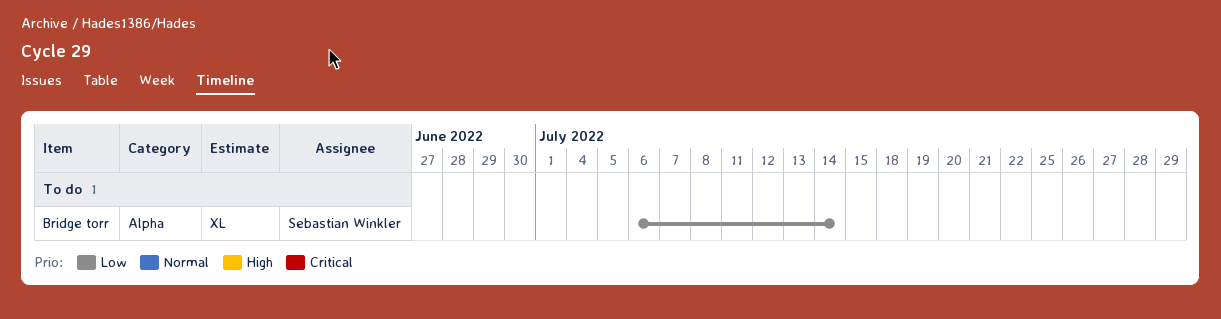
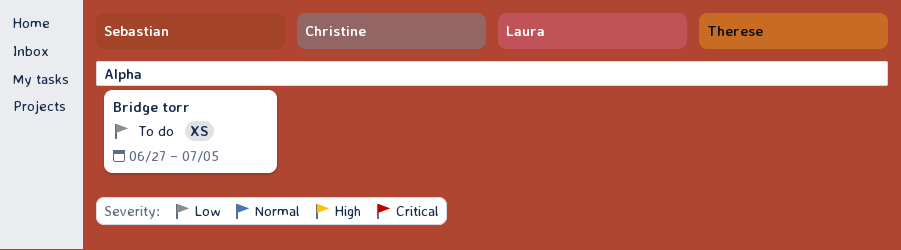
Bridge torr, estimate: XL -> XS
Bridge torr, start: Jul 6 -> Jun 27
Bridge torr, due: Jul 14 -> Jul 5

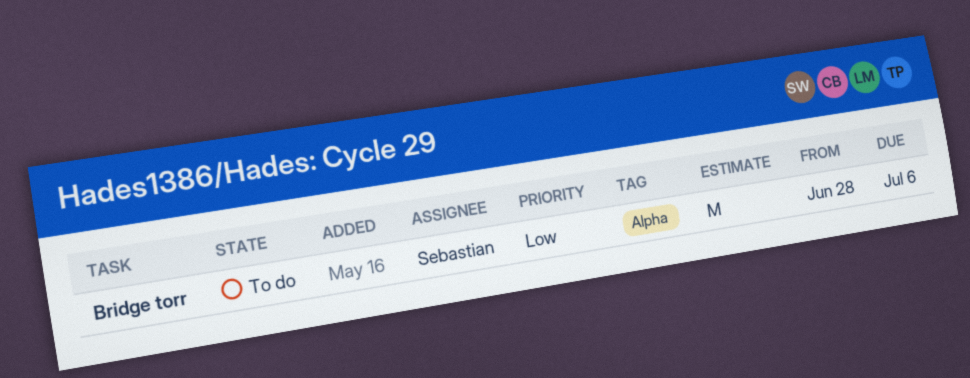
Bridge torr, estimate: XS -> M
Bridge torr, start: Jun 27 -> Jun 28
Bridge torr, due: Jul 5 -> Jul 6

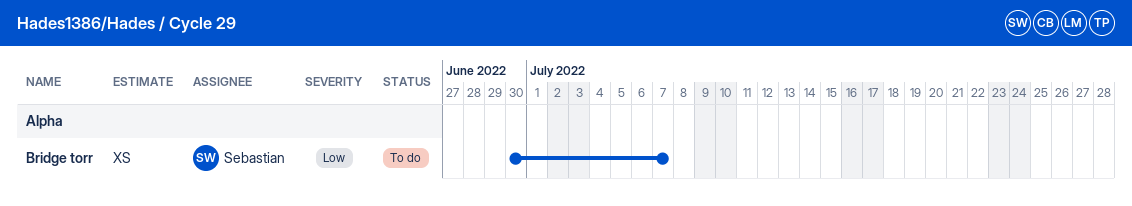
Bridge torr, estimate: M -> XS
Bridge torr, start: Jun 28 -> Jun 30
Bridge torr, due: Jul 6 -> Jul 7

